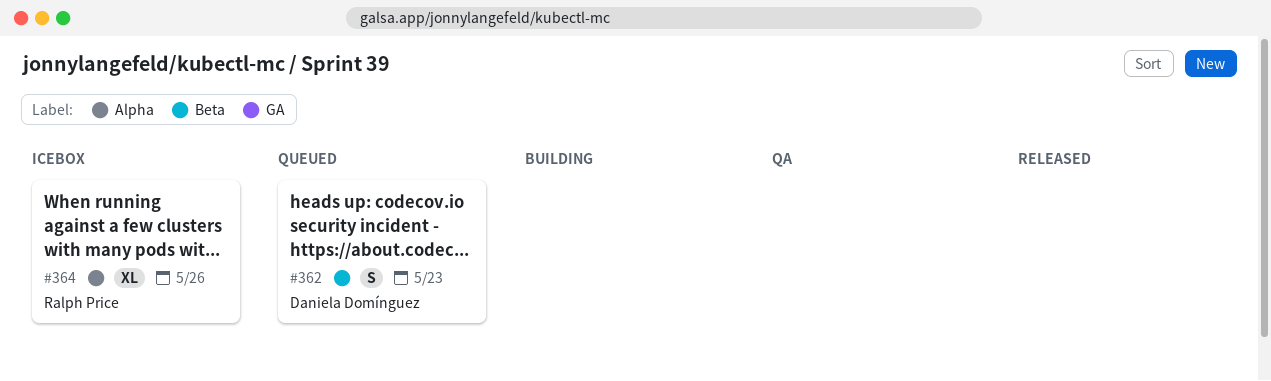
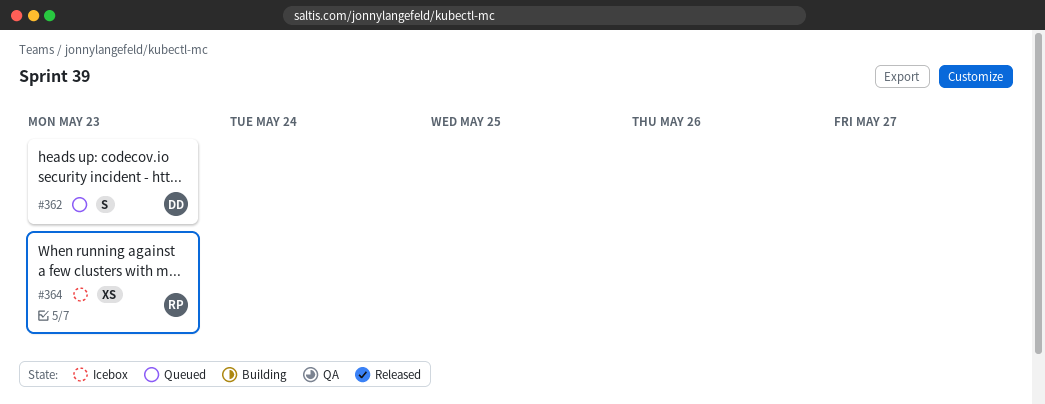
#364, estimate: XL -> XS
#364, due: May 26 -> May 23

